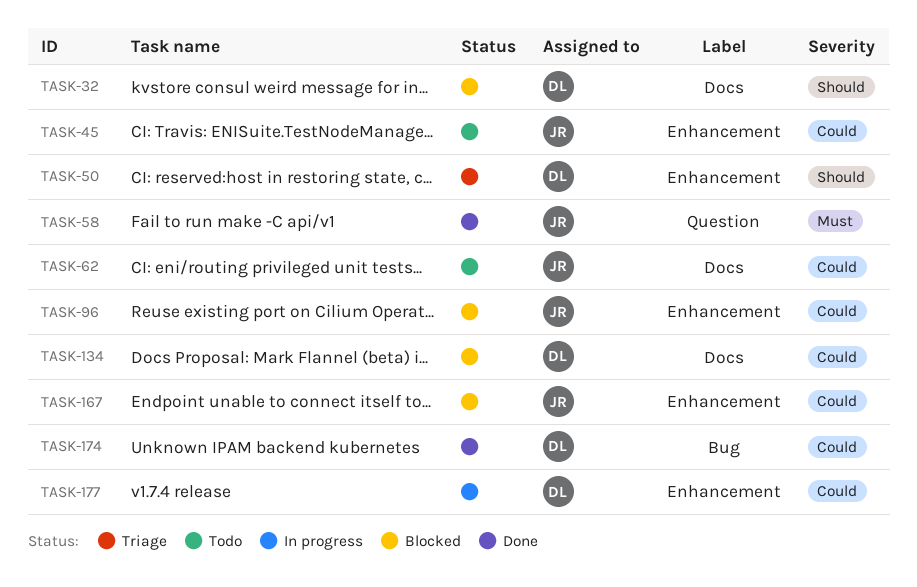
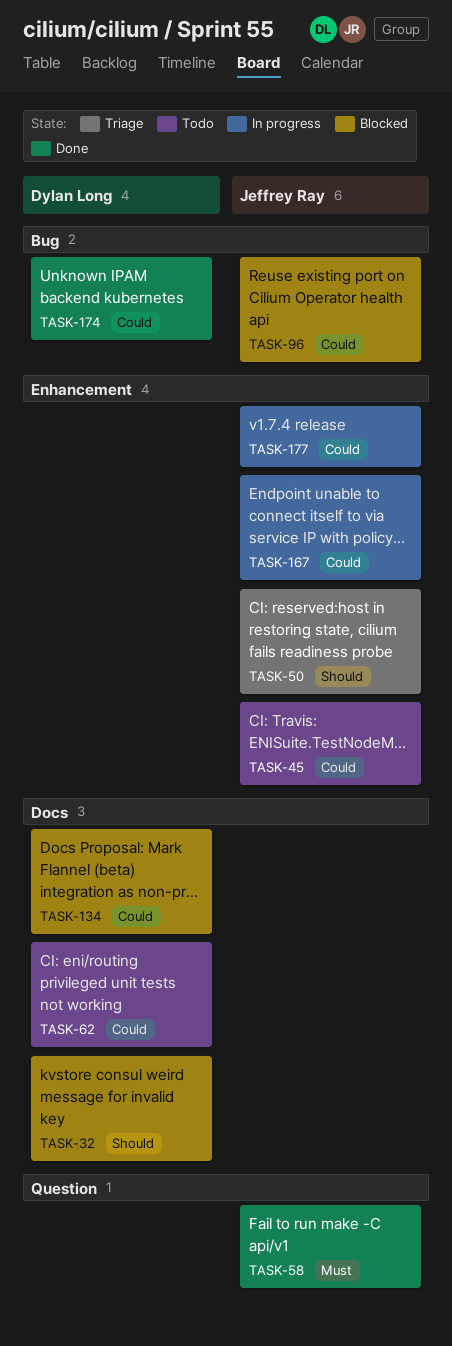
TASK-50, owner: Dylan Long -> Jeffrey Ray
TASK-62, owner: Jeffrey Ray -> Dylan Long
TASK-96, label: Enhancement -> Bug
TASK-167, status: Blocked -> In progress
TASK-177, owner: Dylan Long -> Jeffrey Ray

